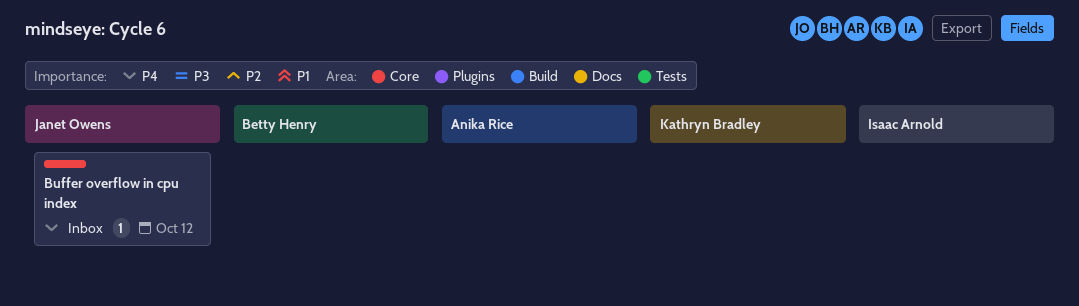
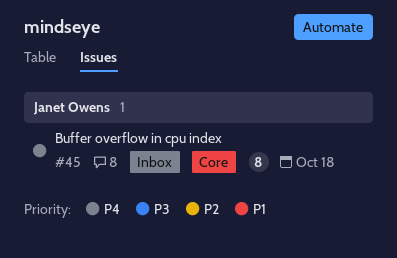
Buffer overflow in cpu index, estimate: 1 -> 8
Buffer overflow in cpu index, due: Oct 12 -> Oct 18

